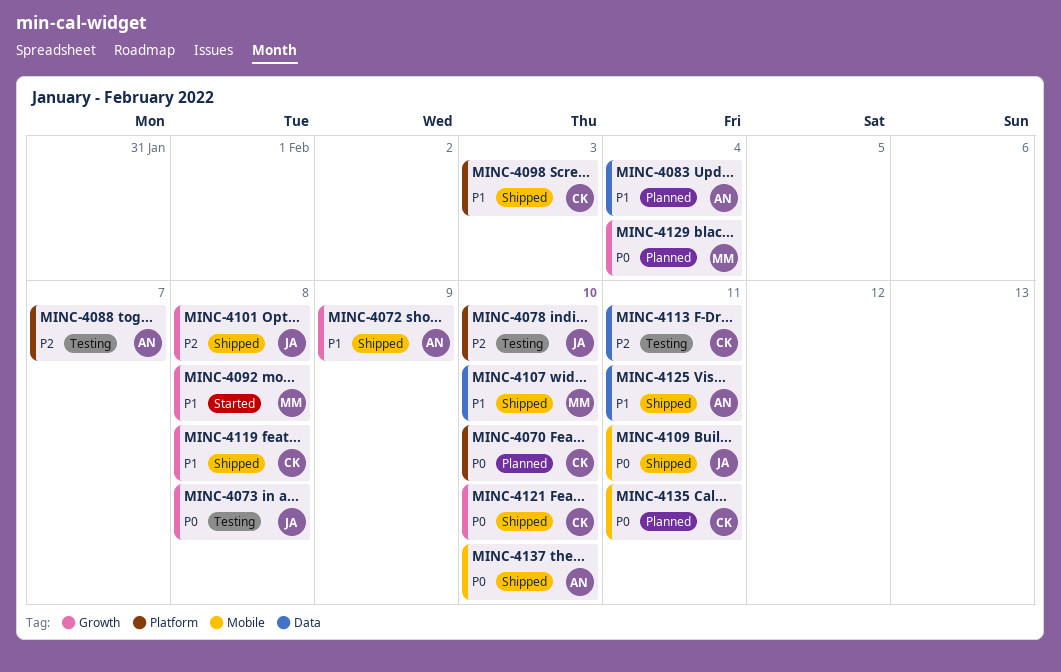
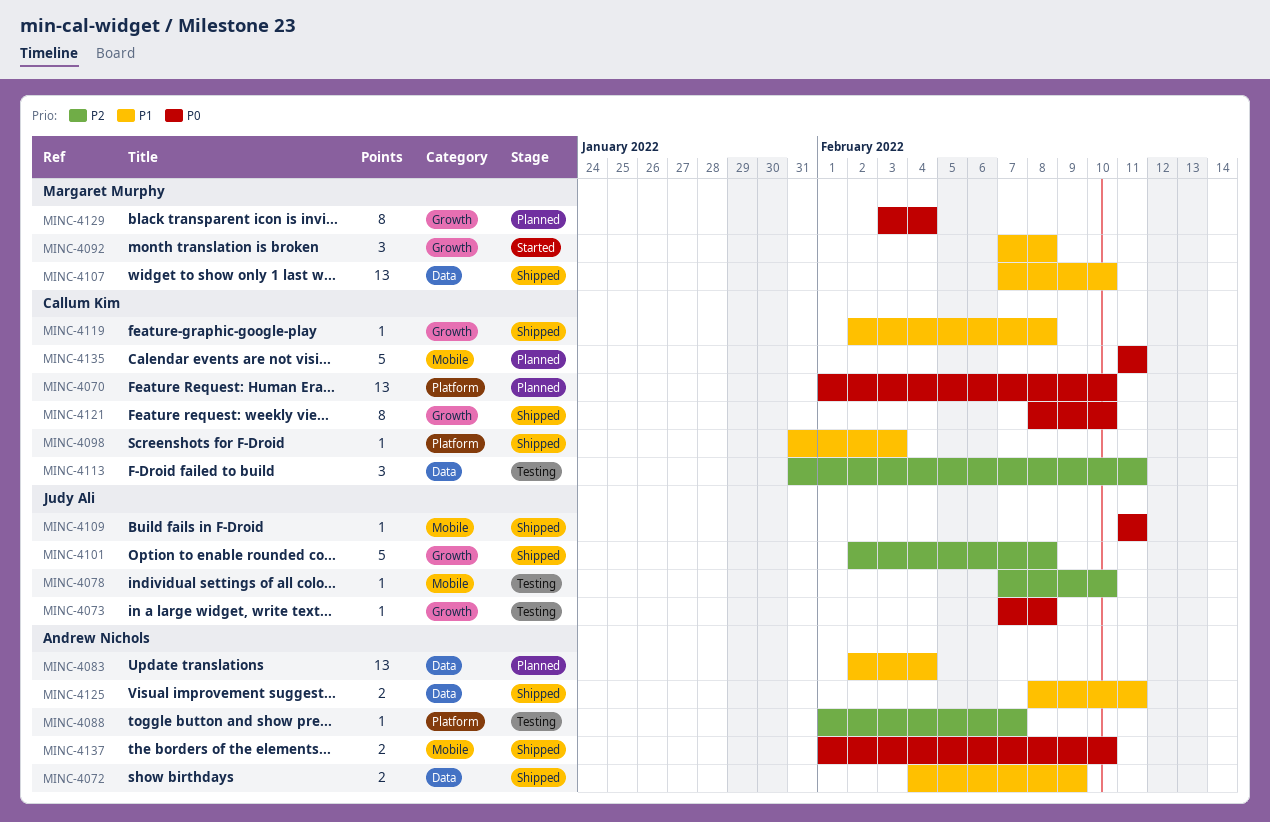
MINC-4072, label: Growth -> Data
MINC-4078, label: Platform -> Mobile

